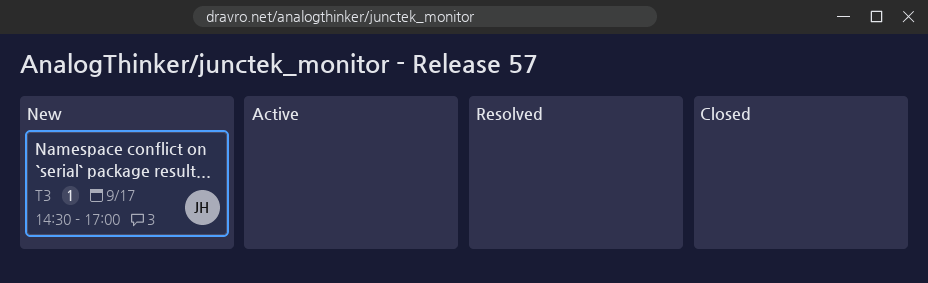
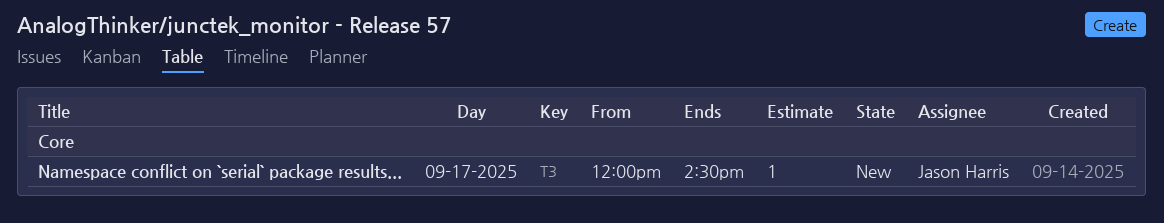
T3, begins: 14:30 -> 12:00
T3, ends: 17:00 -> 14:30

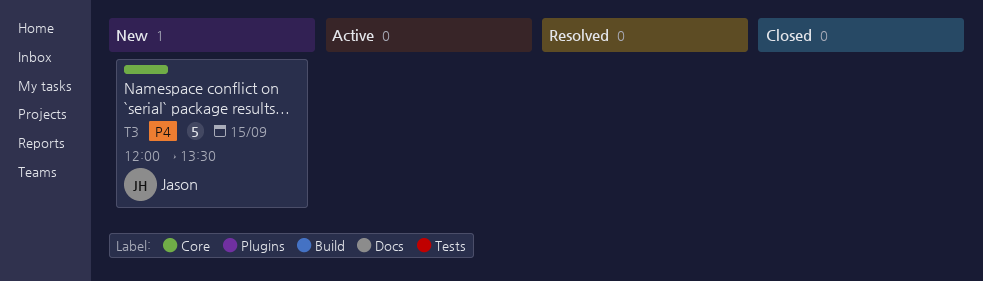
T3, estimate: 1 -> 5
T3, day: Sep 17 -> Sep 15
T3, ends: 14:30 -> 13:30

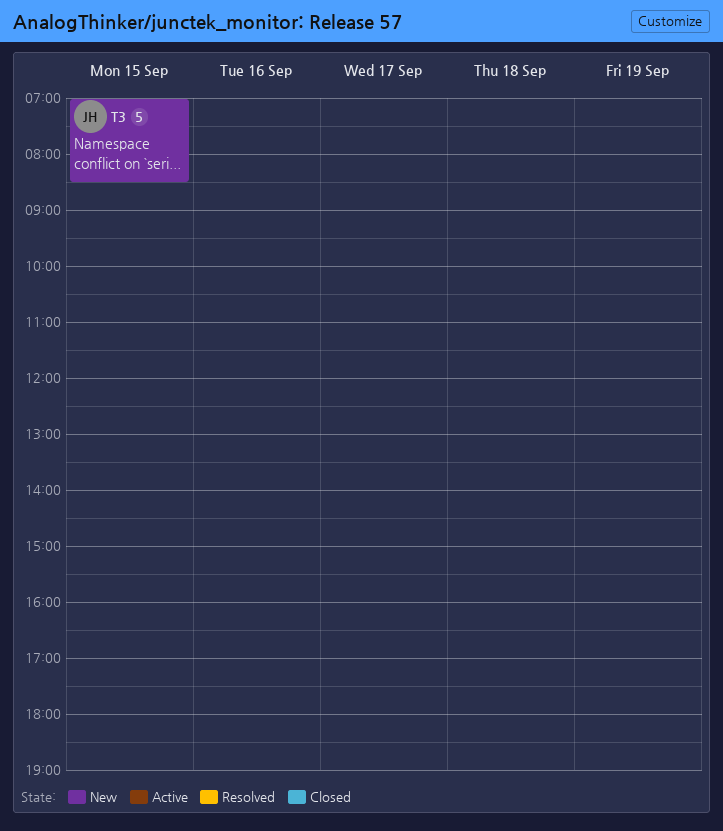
T3, begins: 12:00 -> 07:00
T3, ends: 13:30 -> 08:30

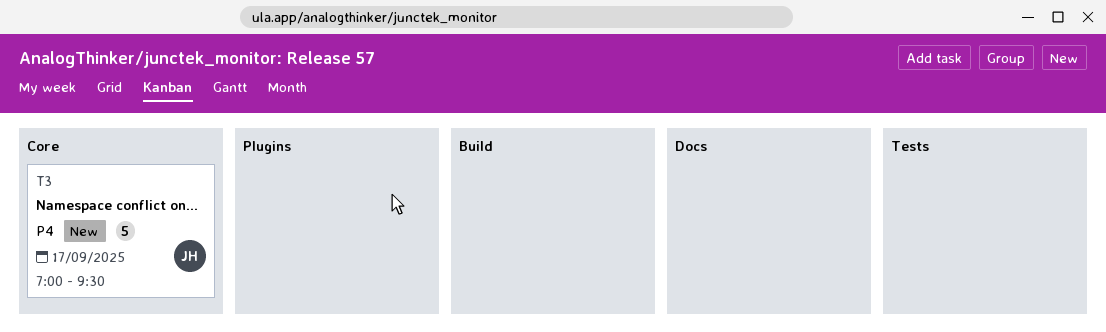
T3, day: Sep 15 -> Sep 17
T3, ends: 08:30 -> 09:30

